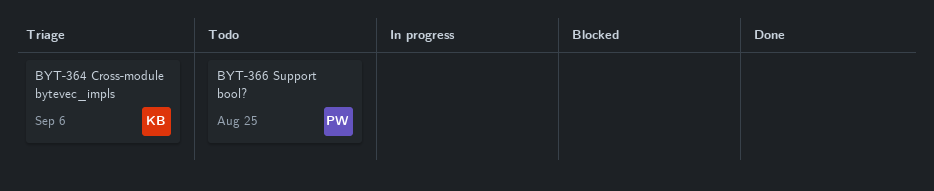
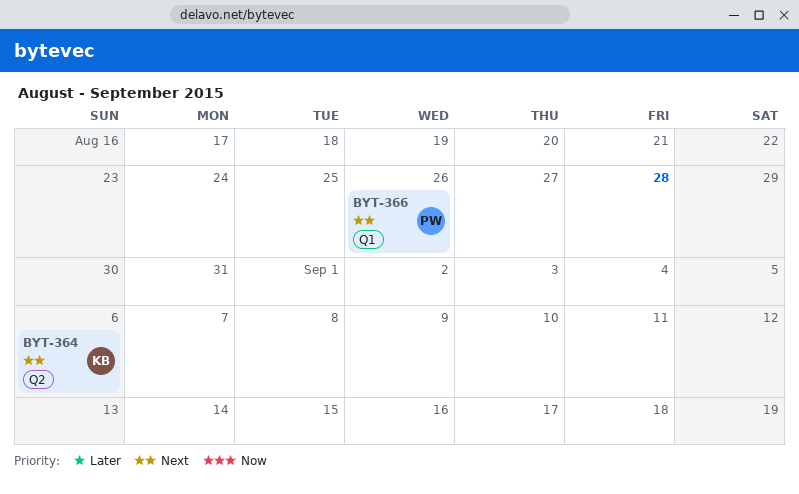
BYT-366, due: Aug 25 -> Aug 26

